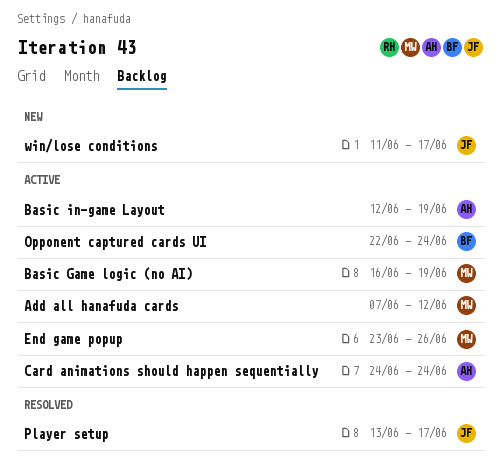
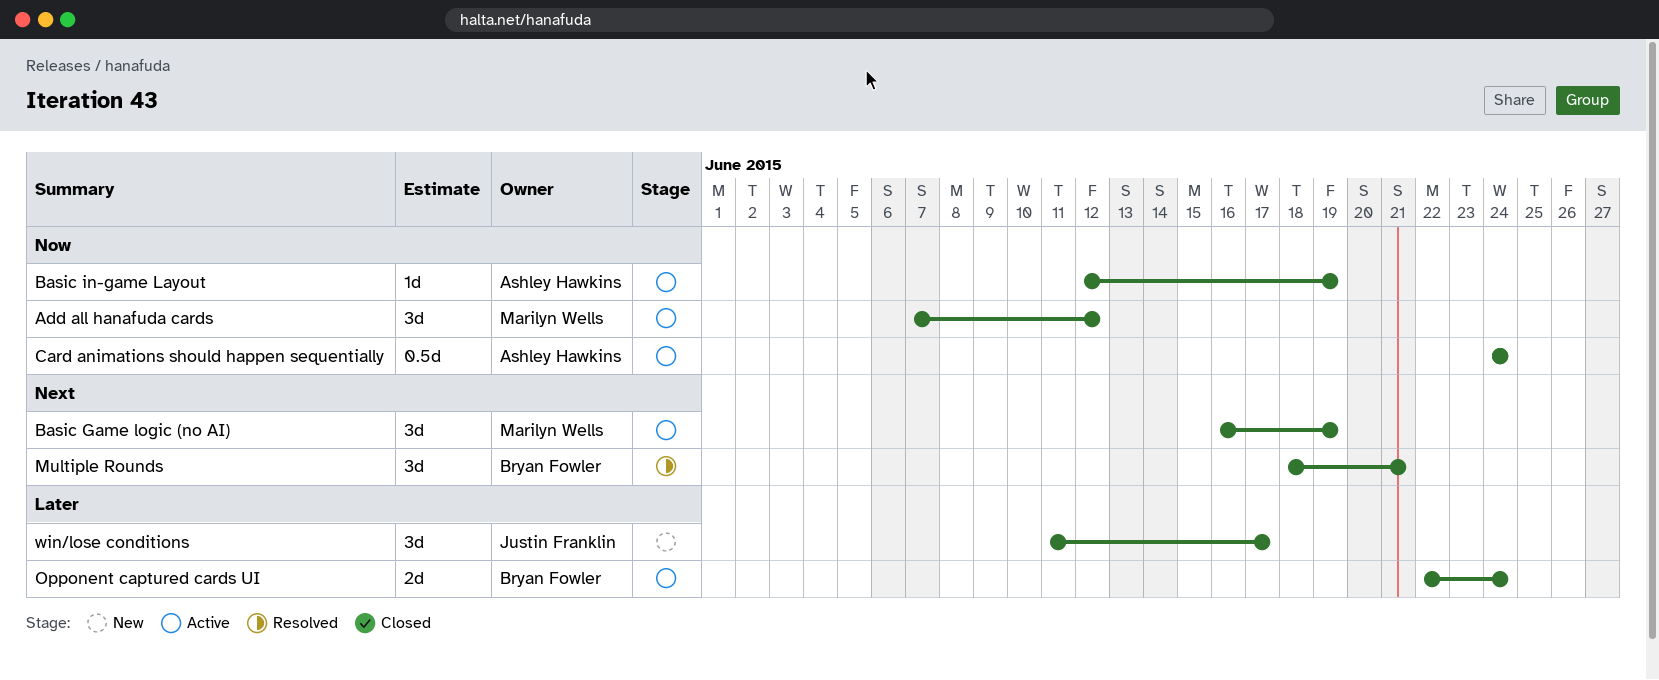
End game popup: present -> none
Multiple Rounds: none -> present
Player setup: present -> none

